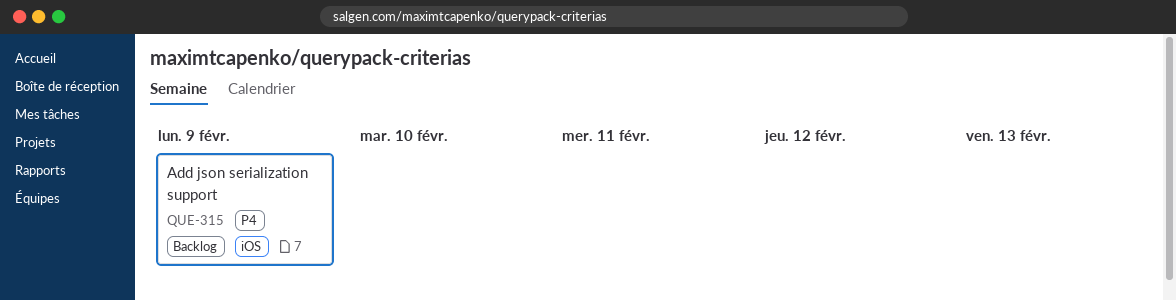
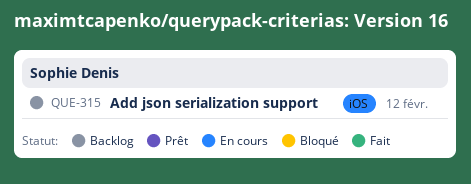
QUE-315, due: Feb 9 -> Feb 12

